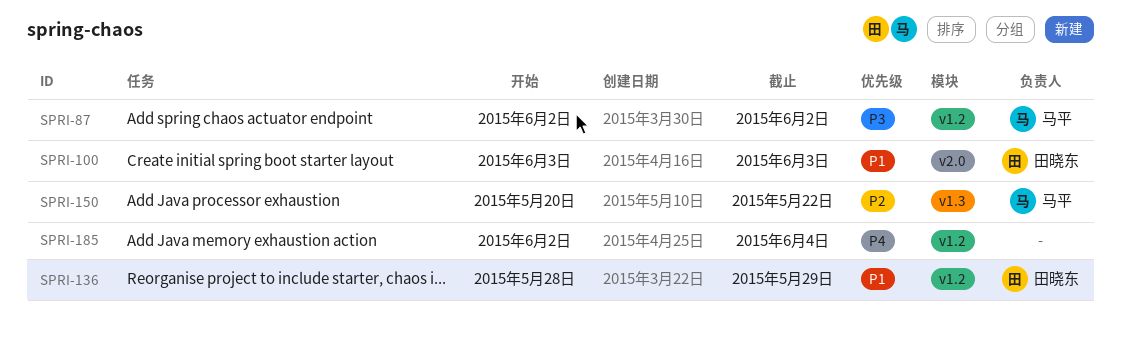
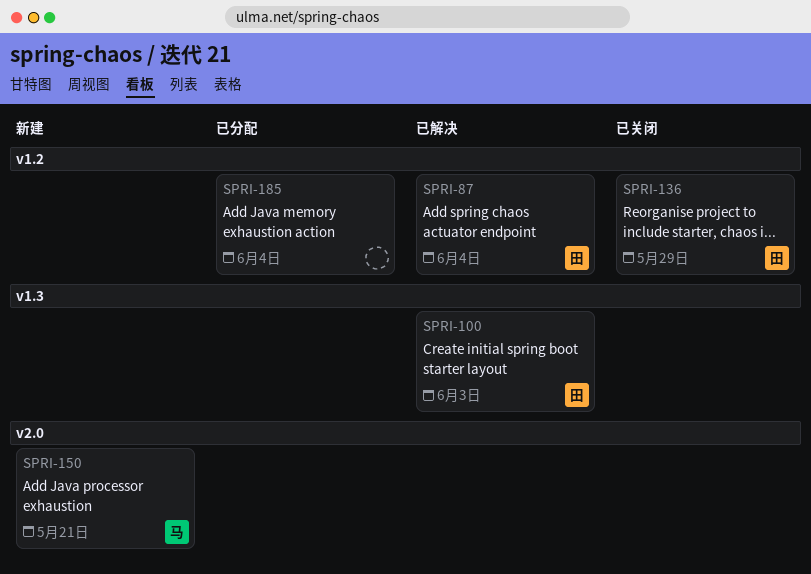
SPRI-87, owner: 马平 -> 田晓东
SPRI-87, due: Jun 2 -> Jun 4
SPRI-100, label: v2.0 -> v1.3
SPRI-150, label: v1.3 -> v2.0
SPRI-150, due: May 22 -> May 21

